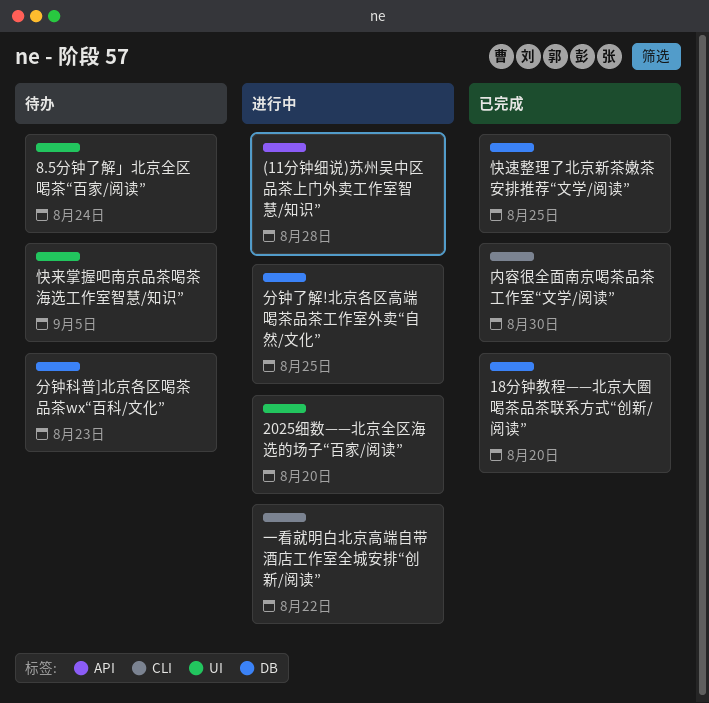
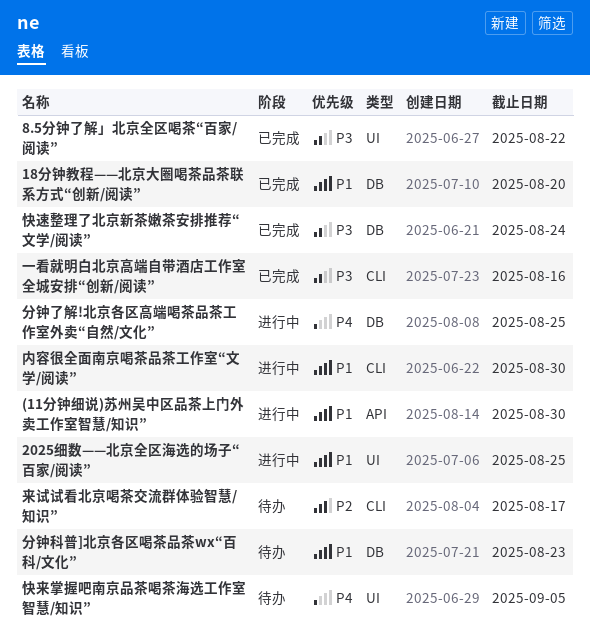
(11分钟细说)苏州吴中区品茶上门外卖工作室智慧/知识”, due: Aug 28 -> Aug 30
2025细数——北京全区海选的场子“百家/阅读”, due: Aug 20 -> Aug 25
8.5分钟了解」北京全区喝茶“百家/阅读”, status: 待办 -> 已完成
8.5分钟了解」北京全区喝茶“百家/阅读”, due: Aug 24 -> Aug 22
一看就明白北京高端自带酒店工作室全城安排“创新/阅读”, status: 进行中 -> 已完成
一看就明白北京高端自带酒店工作室全城安排“创新/阅读”, due: Aug 22 -> Aug 16
内容很全面南京喝茶品茶工作室“文学/阅读”, status: 已完成 -> 进行中
快速整理了北京新茶嫩茶安排推荐“文学/阅读”, due: Aug 25 -> Aug 24
来试试看北京喝茶交流群体验智慧/知识”: none -> present

